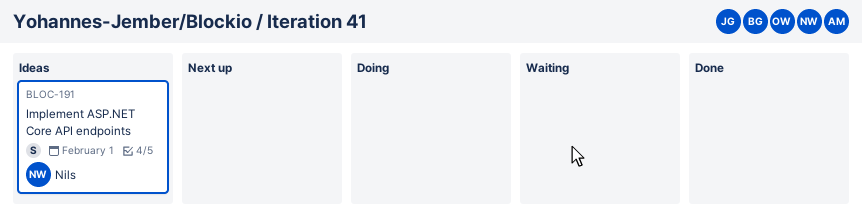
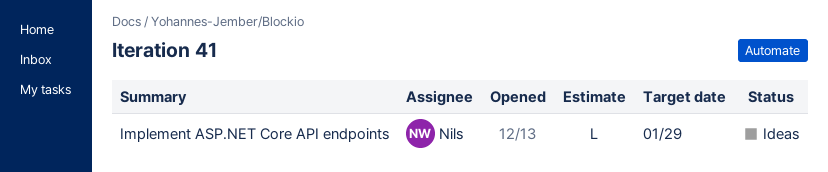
Implement ASP.NET Core API endpoints, estimate: S -> L
Implement ASP.NET Core API endpoints, due: Feb 1 -> Jan 29

